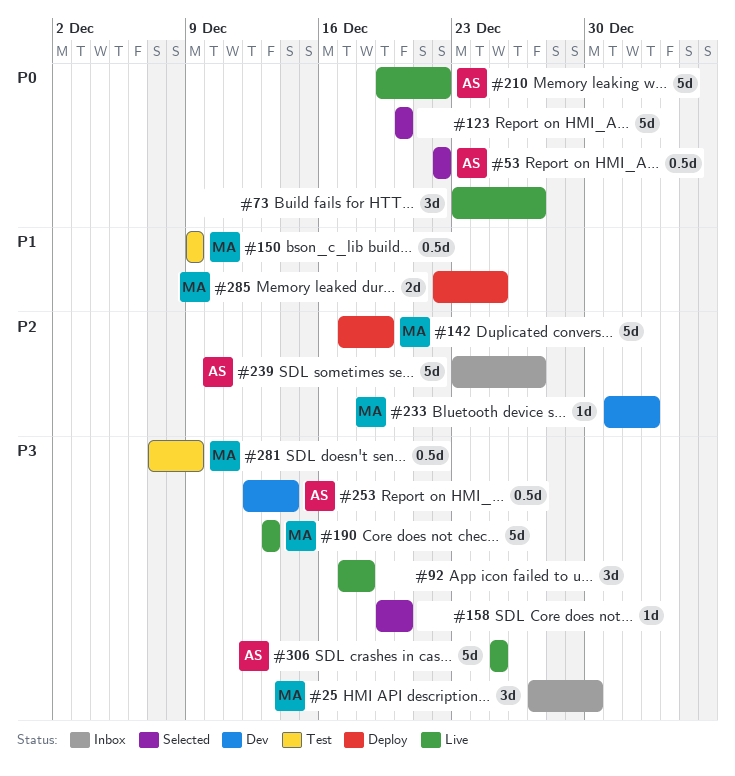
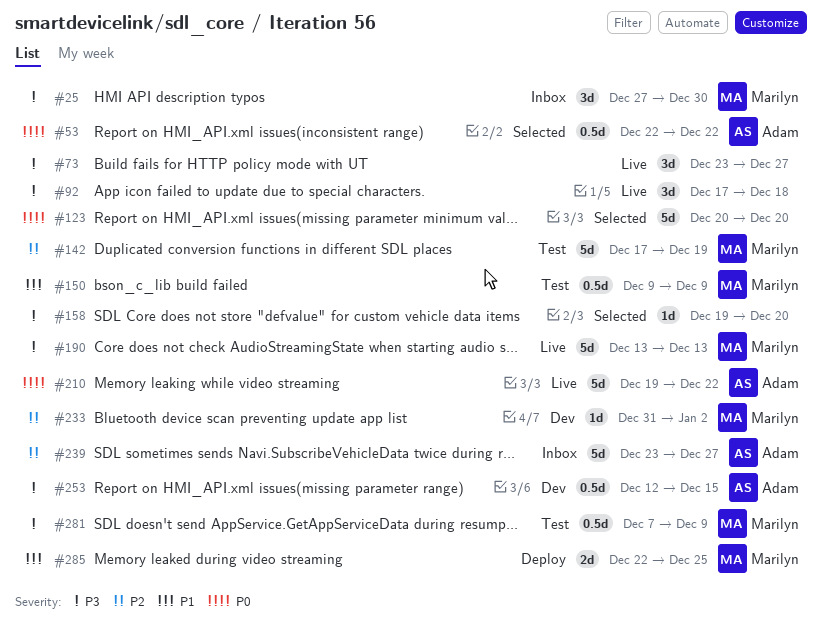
#73, priority: P0 -> P3
#142, status: Deploy -> Test
#253, due: Dec 14 -> Dec 15
#306: present -> none

